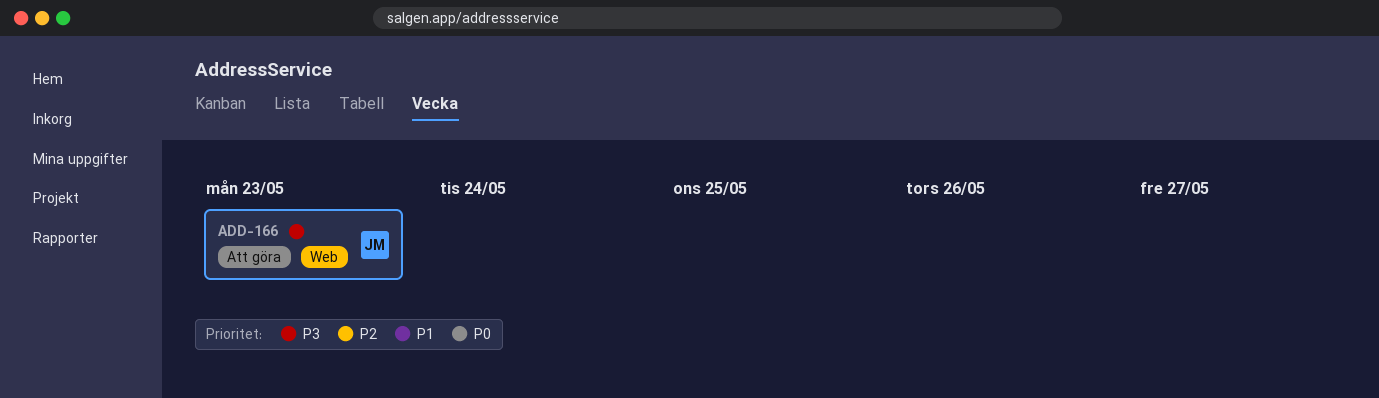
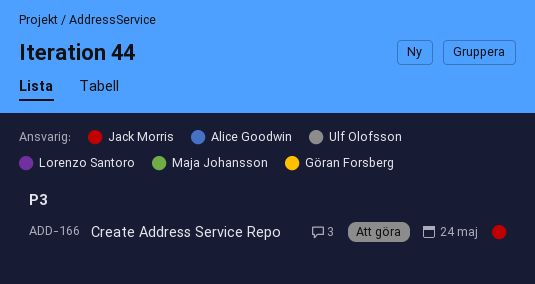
ADD-166, due: May 23 -> May 24

